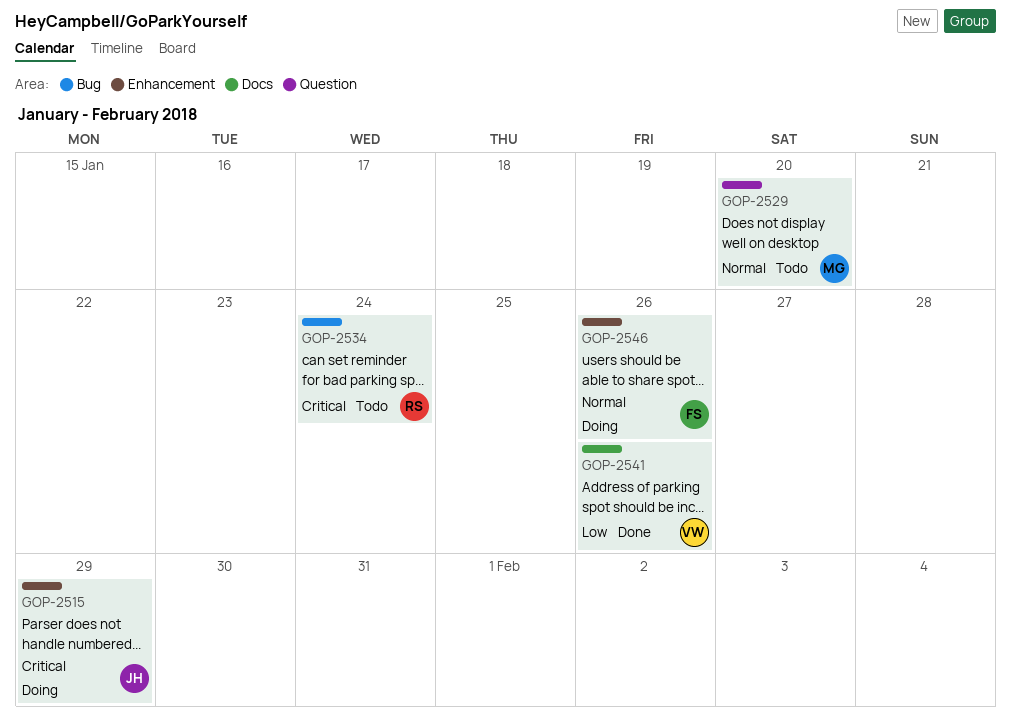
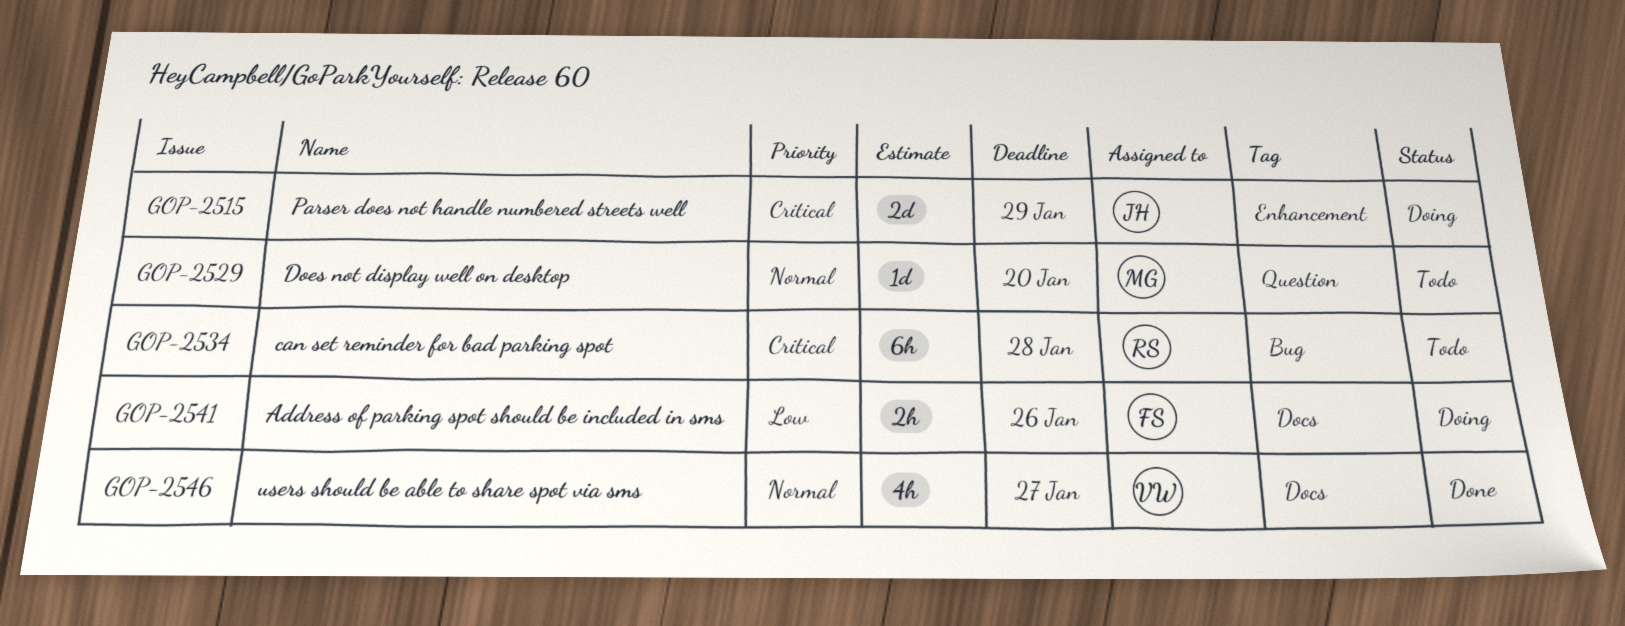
GOP-2534, due: Jan 24 -> Jan 28
GOP-2541, status: Done -> Doing
GOP-2541, owner: VW -> FS
GOP-2546, status: Doing -> Done
GOP-2546, owner: FS -> VW
GOP-2546, label: Enhancement -> Docs
GOP-2546, due: Jan 26 -> Jan 27

